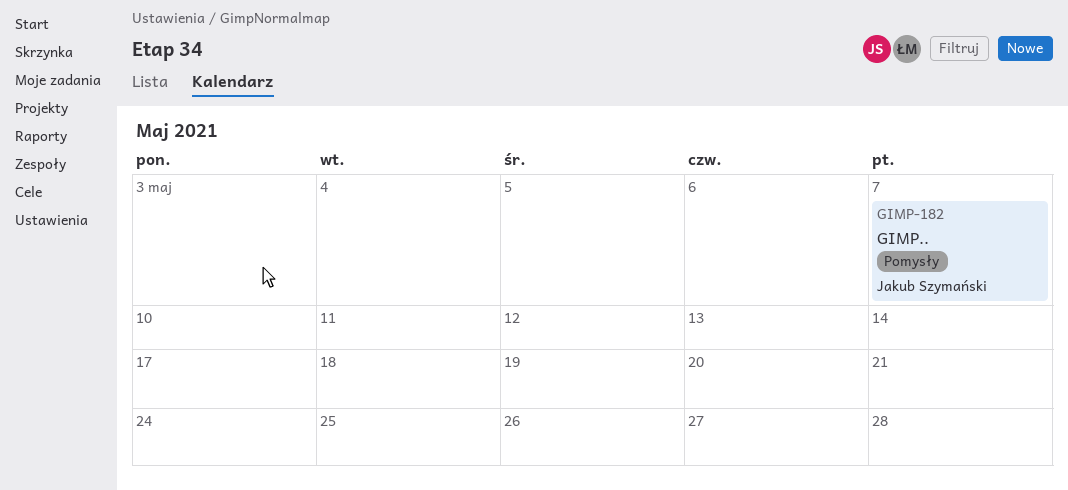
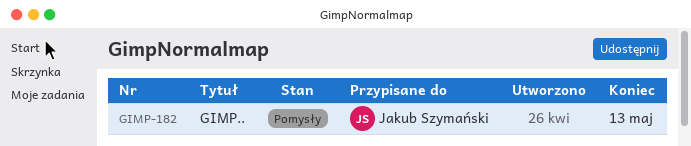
GIMP-182, due: May 7 -> May 13

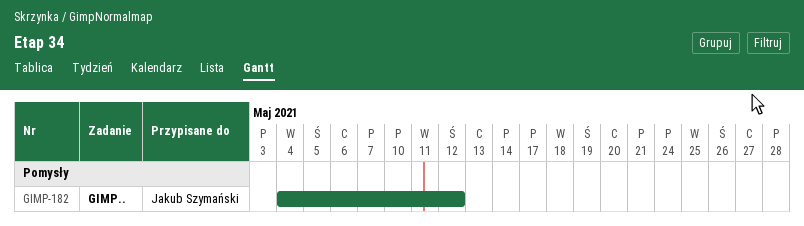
GIMP-182, due: May 13 -> May 12

